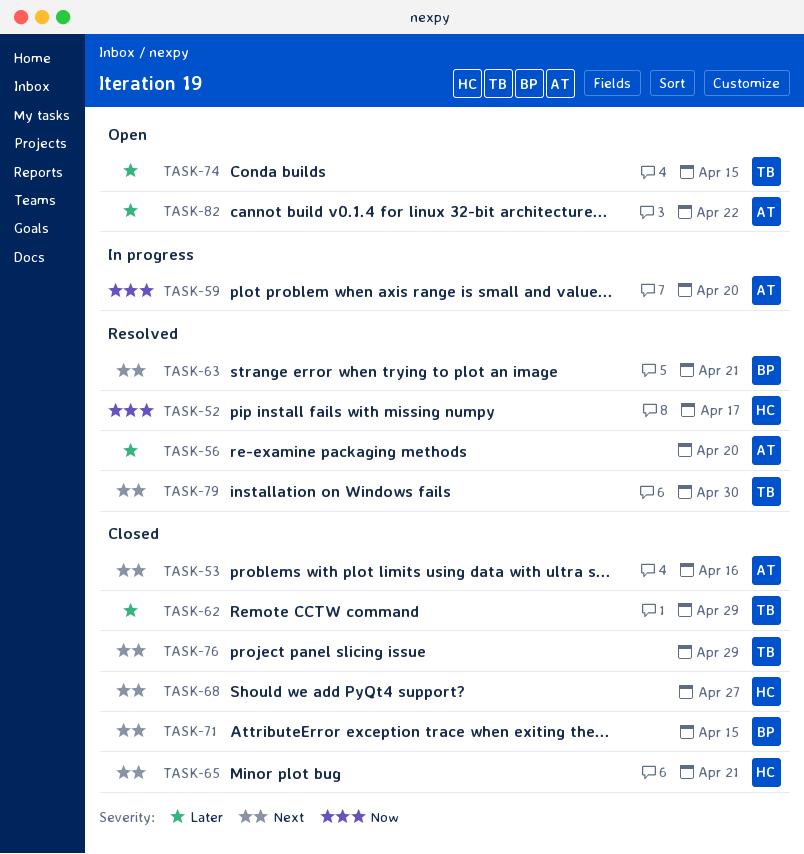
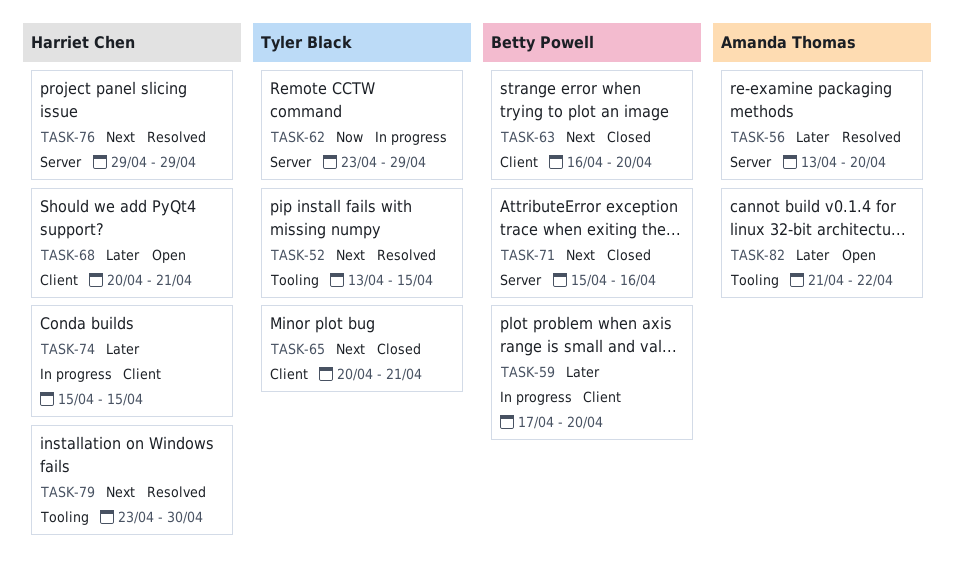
TASK-52, owner: Harriet Chen -> Tyler Black
TASK-52, priority: Now -> Next
TASK-52, due: Apr 17 -> Apr 15
TASK-53: present -> none
TASK-59, owner: Amanda Thomas -> Betty Powell
TASK-59, priority: Now -> Later
TASK-62, status: Closed -> In progress
TASK-62, priority: Later -> Now
TASK-63, status: Resolved -> Closed
TASK-63, due: Apr 21 -> Apr 20
TASK-65, owner: Harriet Chen -> Tyler Black
TASK-68, status: Closed -> Open
TASK-68, priority: Next -> Later
TASK-68, due: Apr 27 -> Apr 21
TASK-71, due: Apr 15 -> Apr 16
TASK-74, status: Open -> In progress
TASK-74, owner: Tyler Black -> Harriet Chen
TASK-76, status: Closed -> Resolved
TASK-76, owner: Tyler Black -> Harriet Chen
TASK-79, owner: Tyler Black -> Harriet Chen

